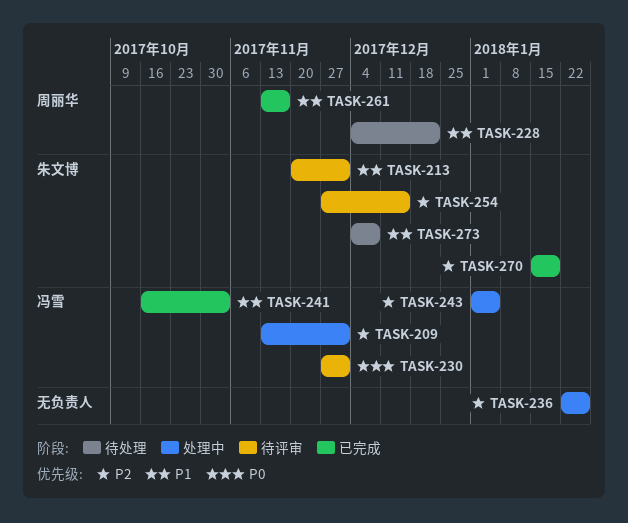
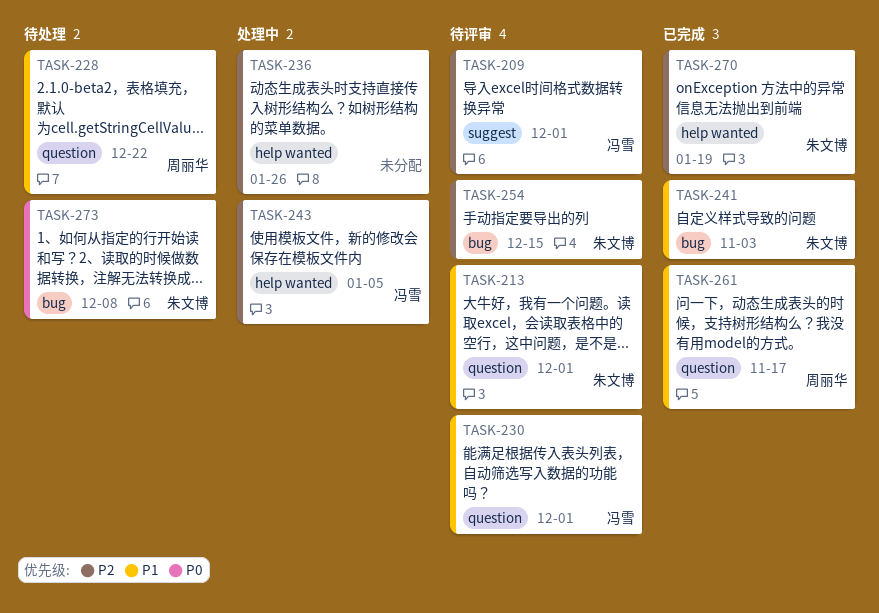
TASK-209, status: 处理中 -> 待评审
TASK-230, priority: P0 -> P1
TASK-241, owner: 冯雪 -> 朱文博
TASK-273, priority: P1 -> P0

